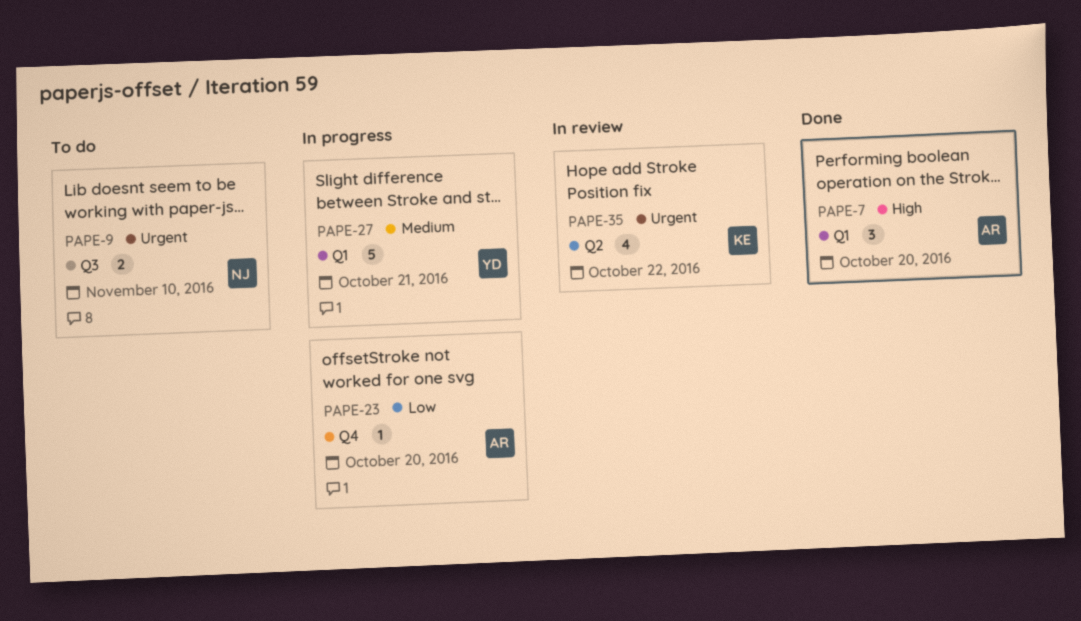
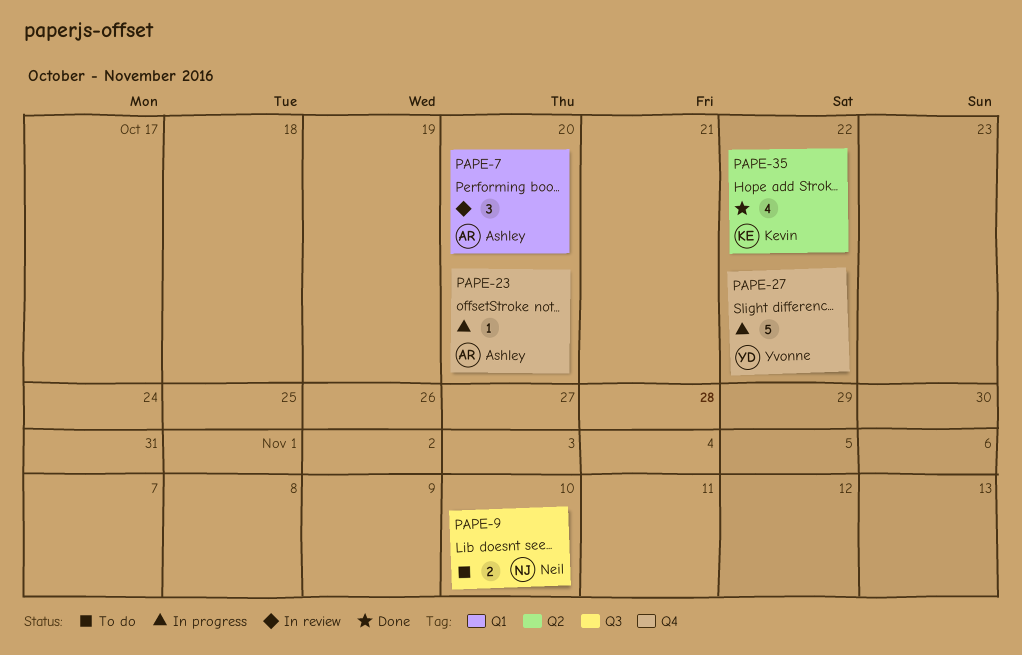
PAPE-7, status: Done -> In review
PAPE-27, label: Q1 -> Q4
PAPE-27, due: Oct 21 -> Oct 22
PAPE-35, status: In review -> Done

